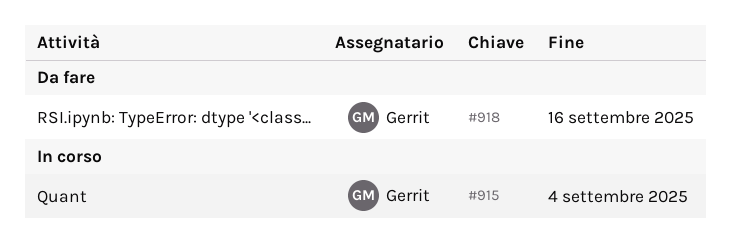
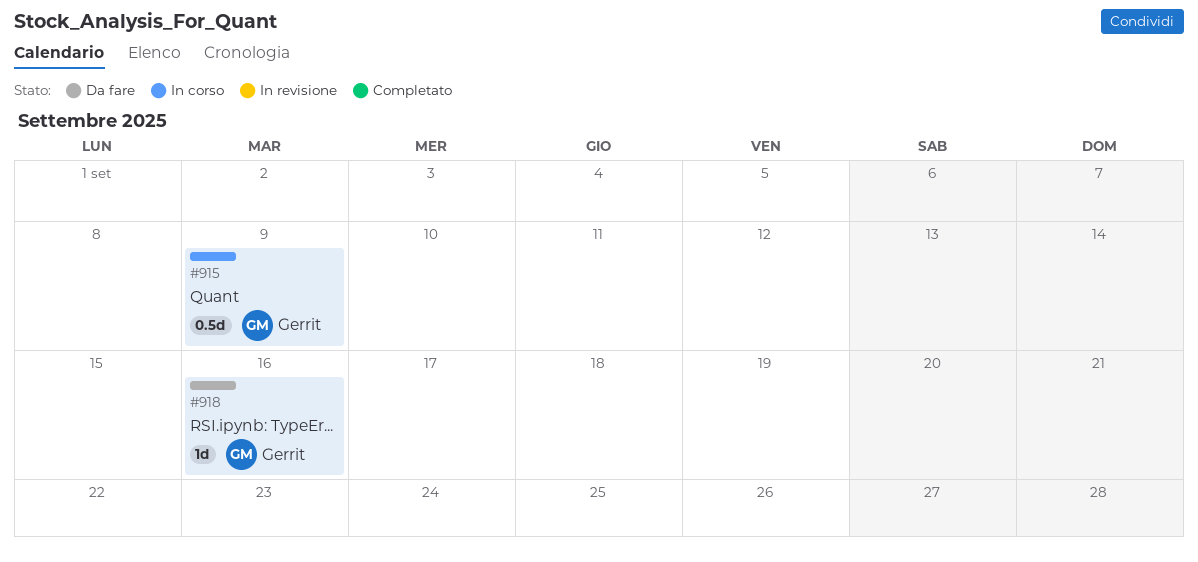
#915, due: Sep 4 -> Sep 9

